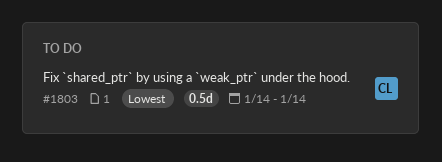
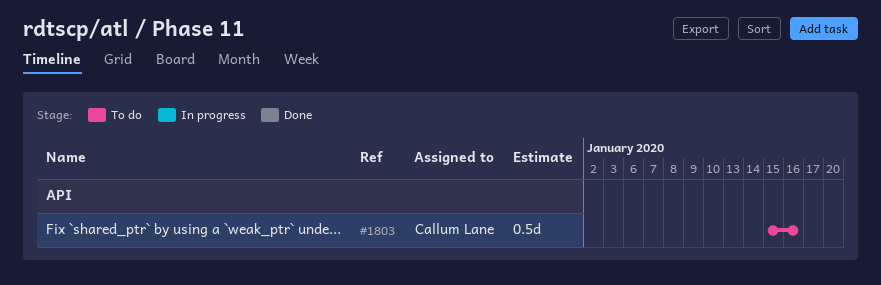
#1803, start: Jan 14 -> Jan 15
#1803, due: Jan 14 -> Jan 16

